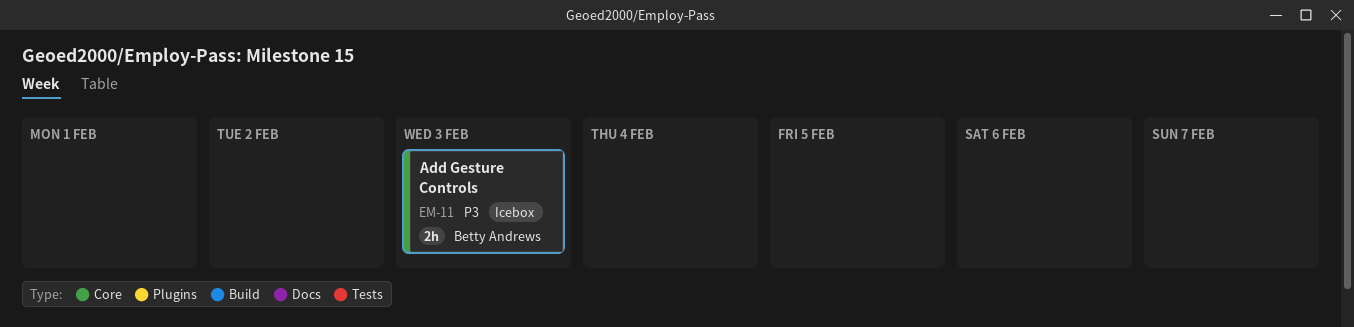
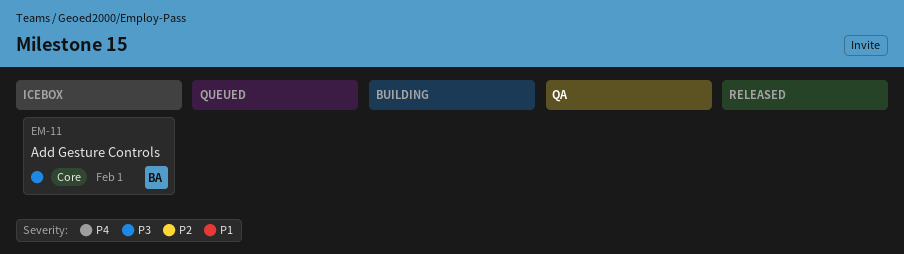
EM-11, due: Feb 3 -> Feb 1

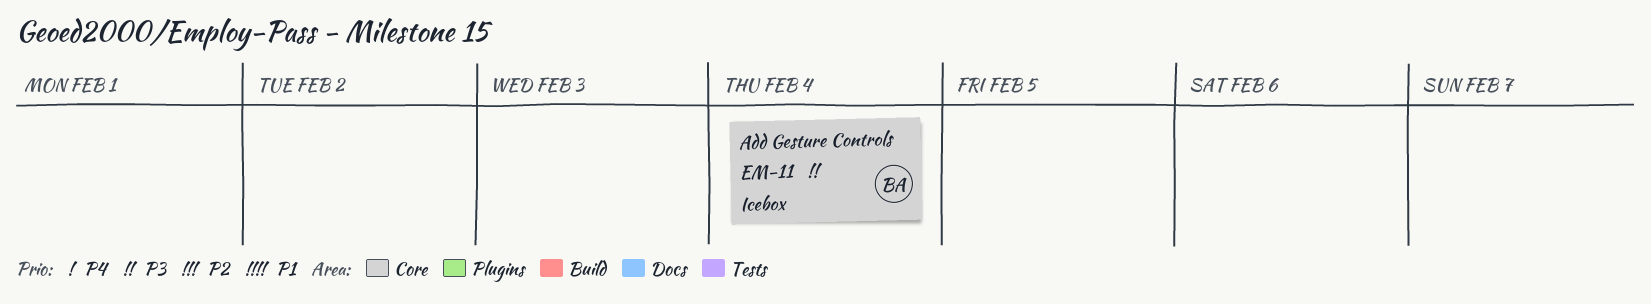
EM-11, due: Feb 1 -> Feb 4

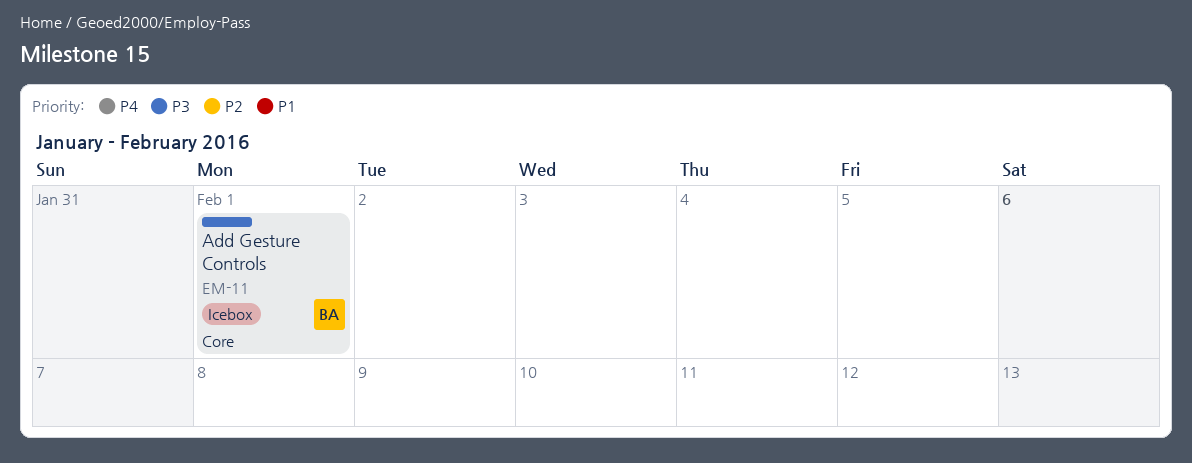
EM-11, due: Feb 4 -> Feb 1

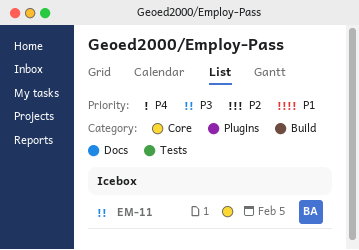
EM-11, due: Feb 1 -> Feb 5

